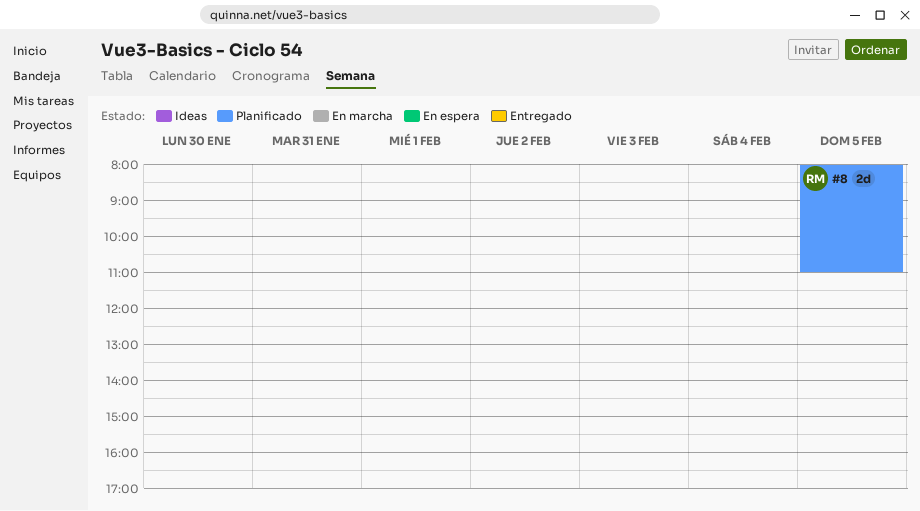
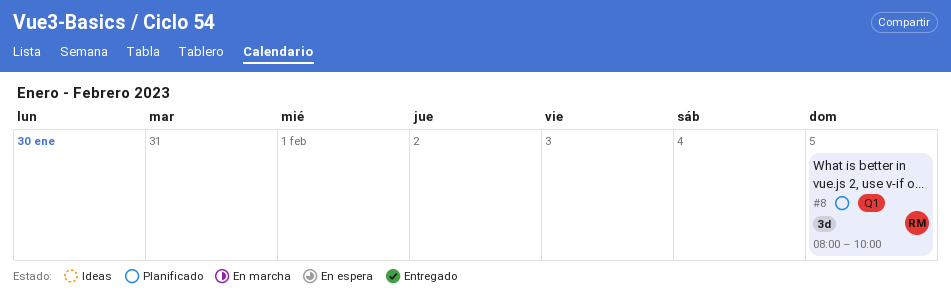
#8, estimate: 2d -> 3d
#8, ends: 11:00 -> 10:00

